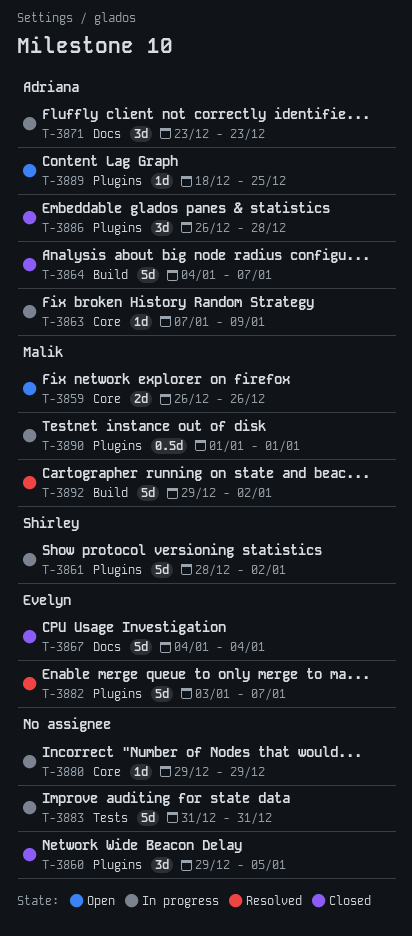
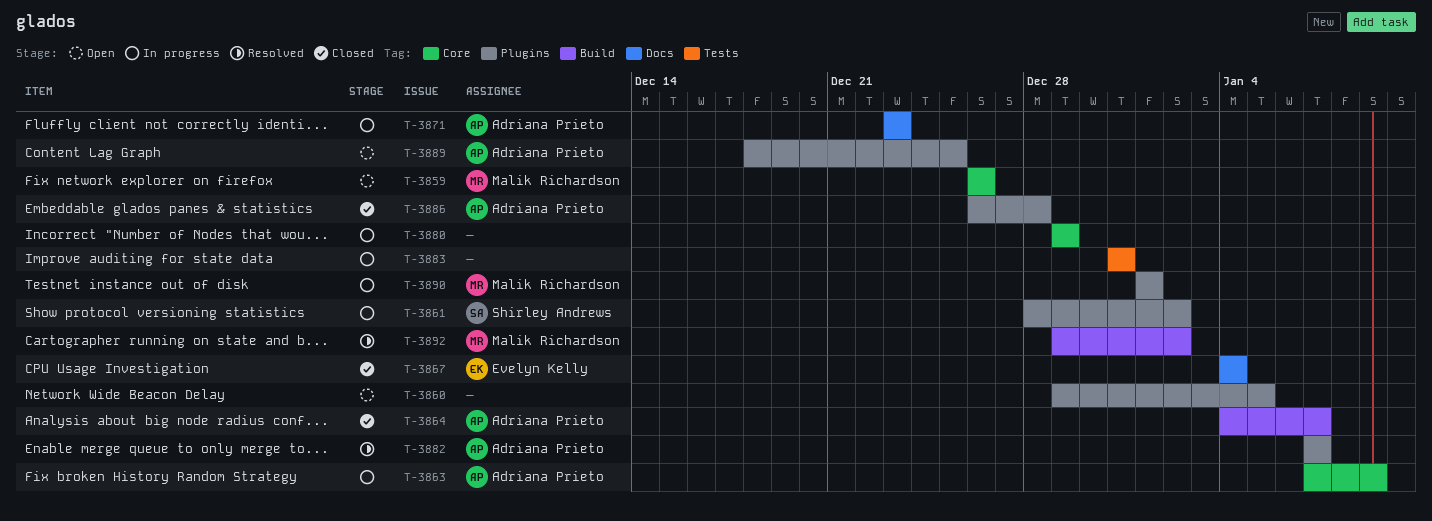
T-3860, status: Closed -> Open
T-3882, owner: Evelyn Kelly -> Adriana Prieto
T-3882, start: Jan 3 -> Jan 7

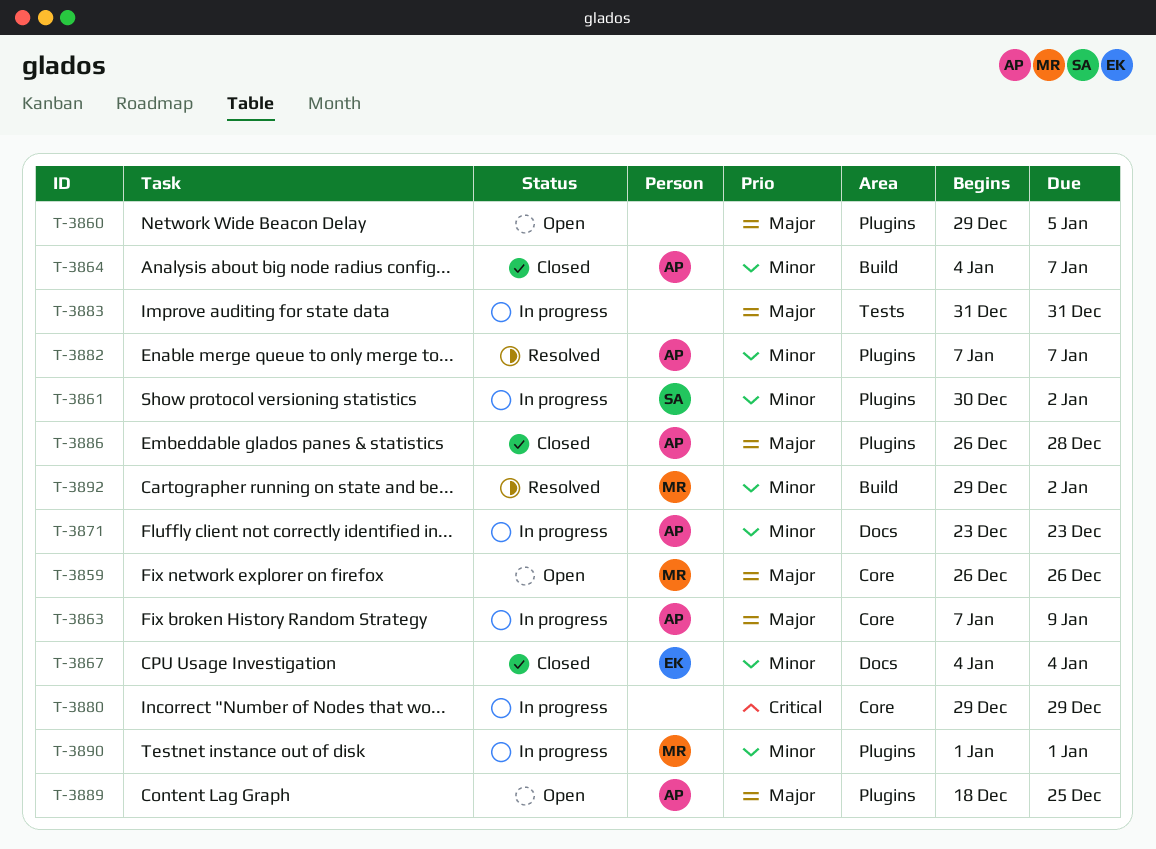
T-3861, start: Dec 28 -> Dec 30

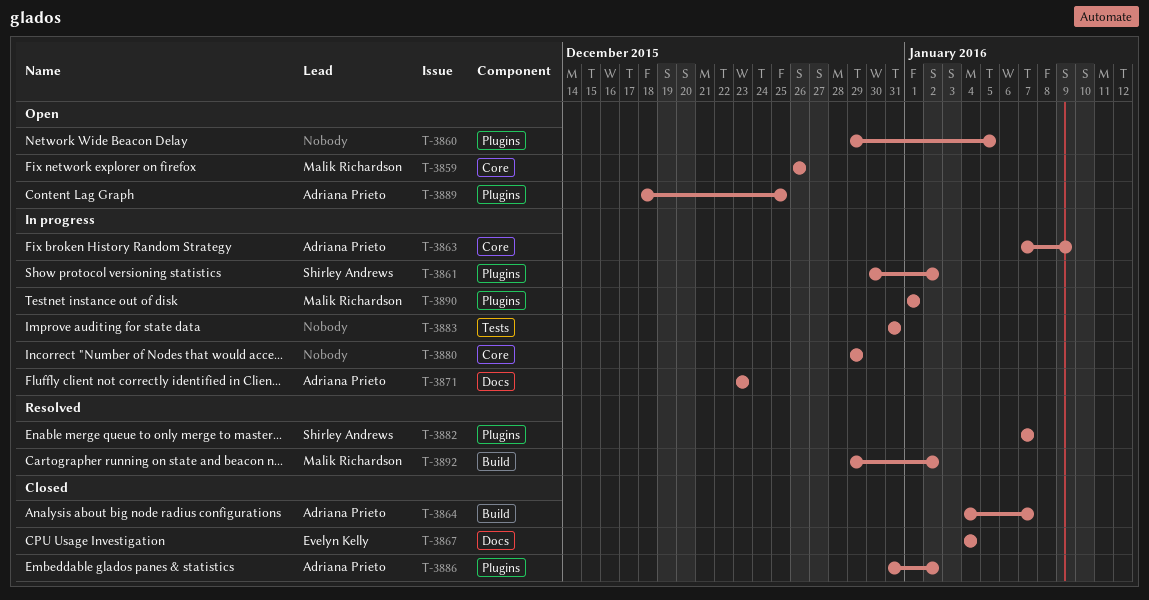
T-3882, owner: Adriana Prieto -> Shirley Andrews
T-3886, start: Dec 26 -> Dec 31
T-3886, due: Dec 28 -> Jan 2

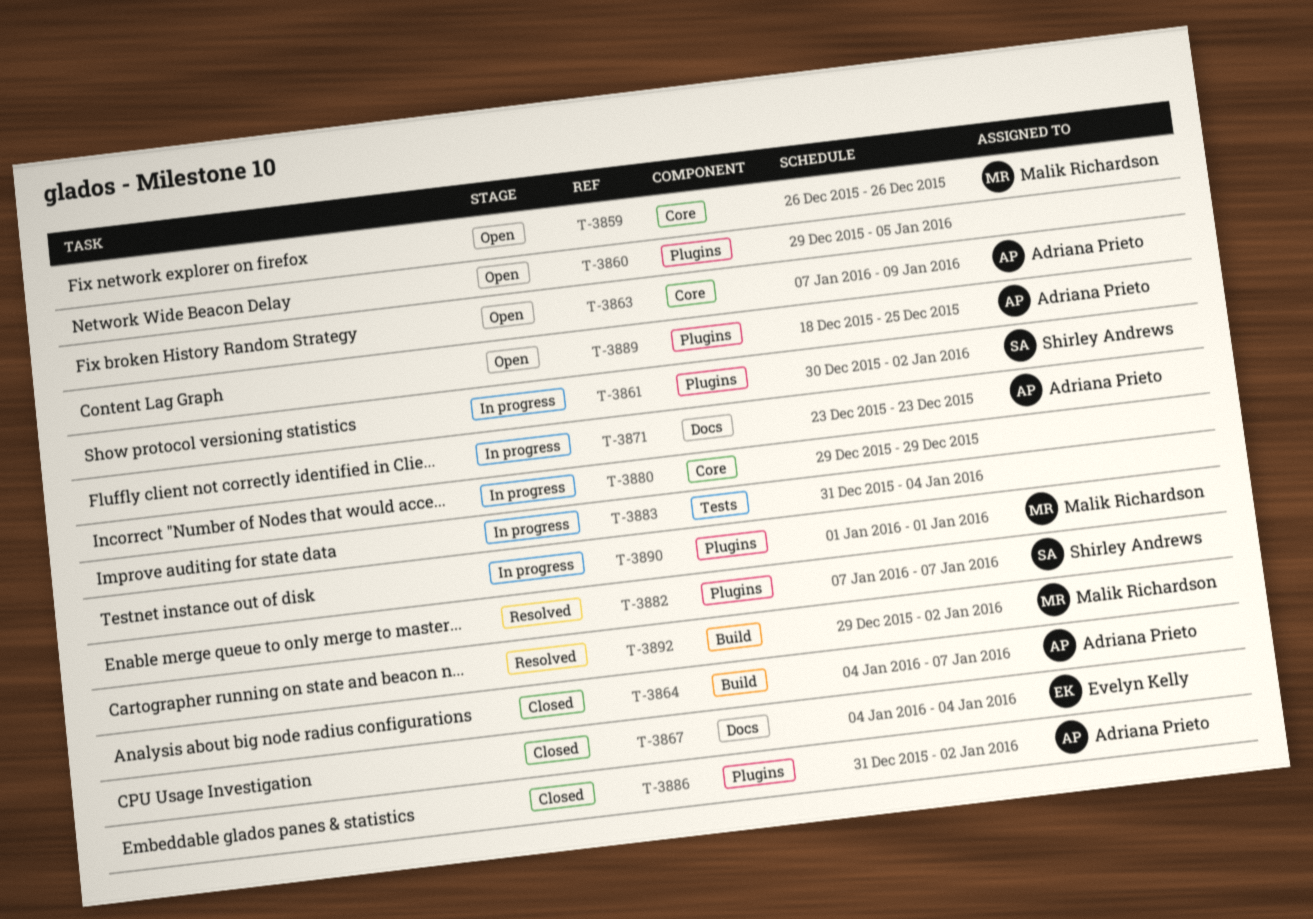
T-3863, status: In progress -> Open
T-3883, due: Dec 31 -> Jan 4

